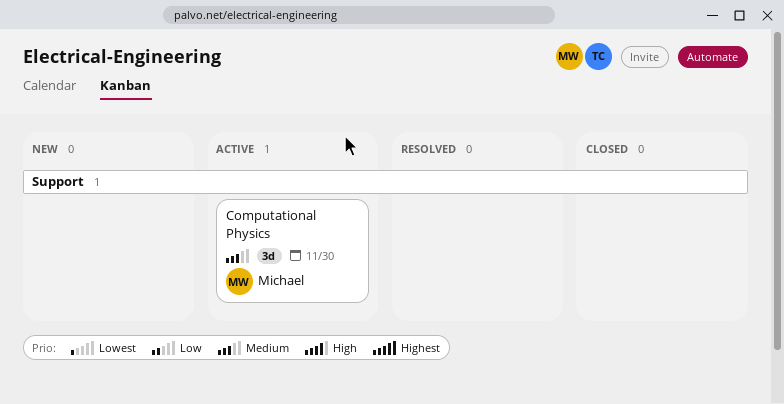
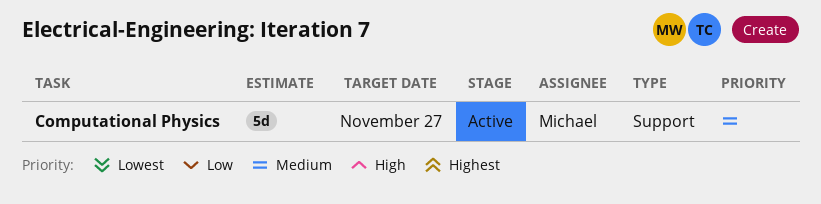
Computational Physics, estimate: 3d -> 5d
Computational Physics, due: Nov 30 -> Nov 27

